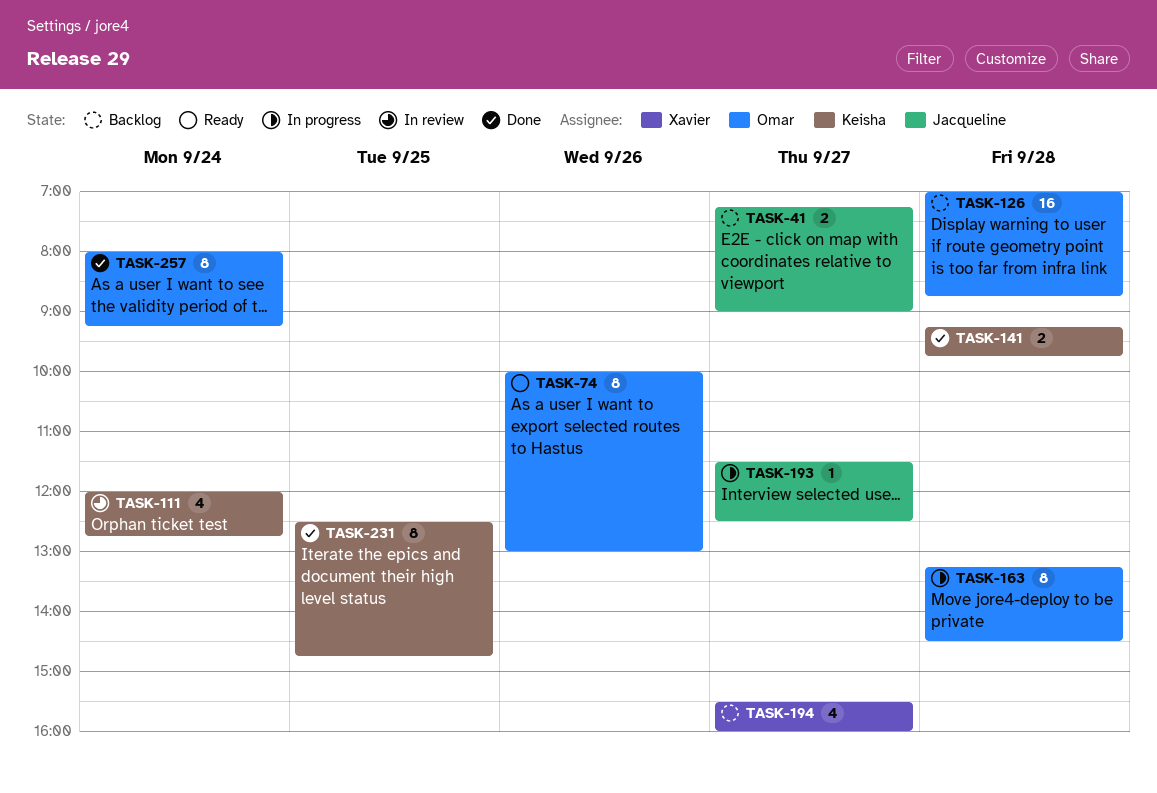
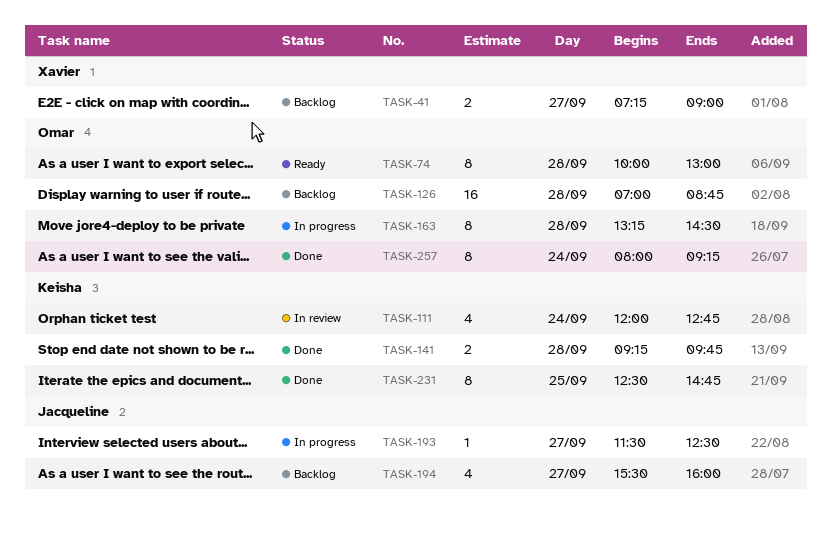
TASK-41, owner: Jacqueline -> Xavier
TASK-74, day: Sep 26 -> Sep 28
TASK-194, owner: Xavier -> Jacqueline

